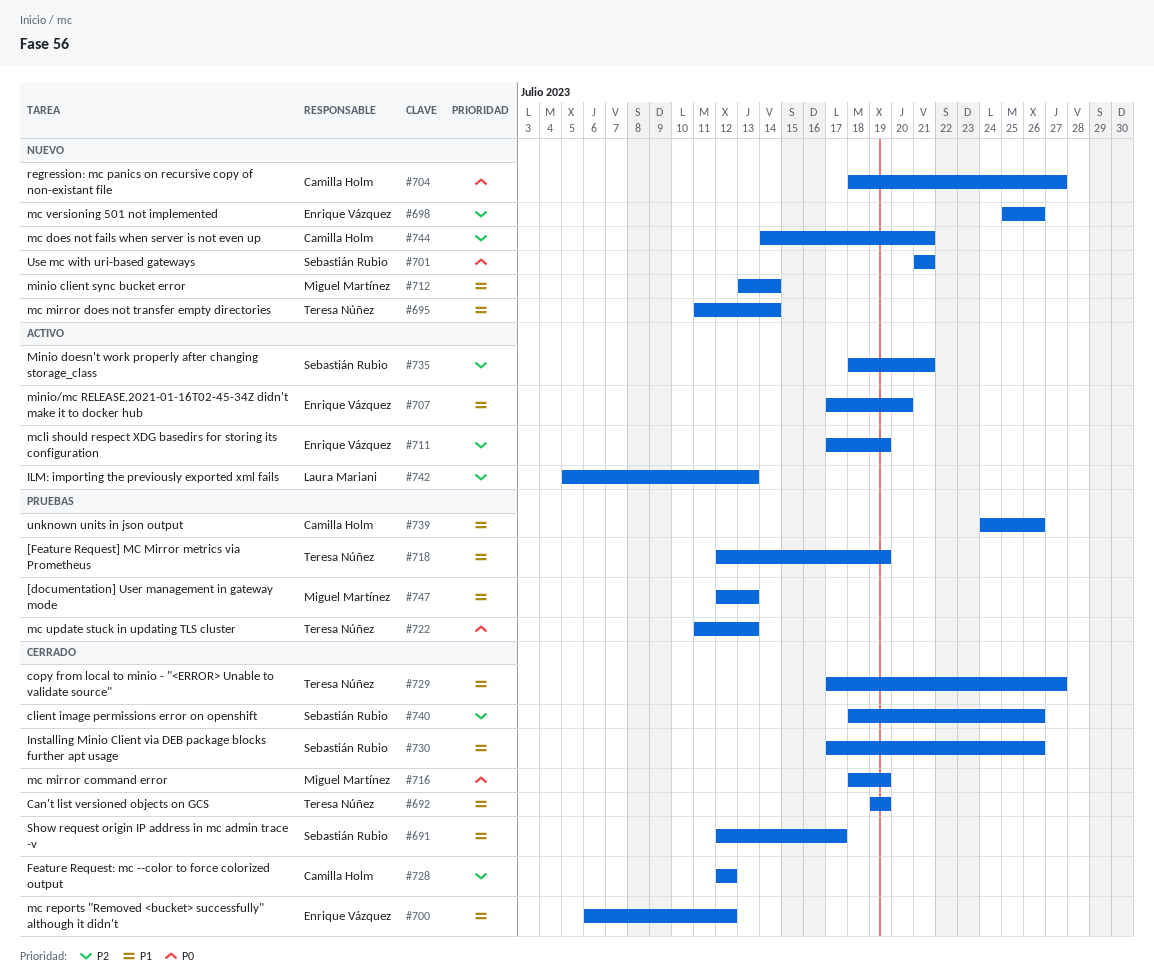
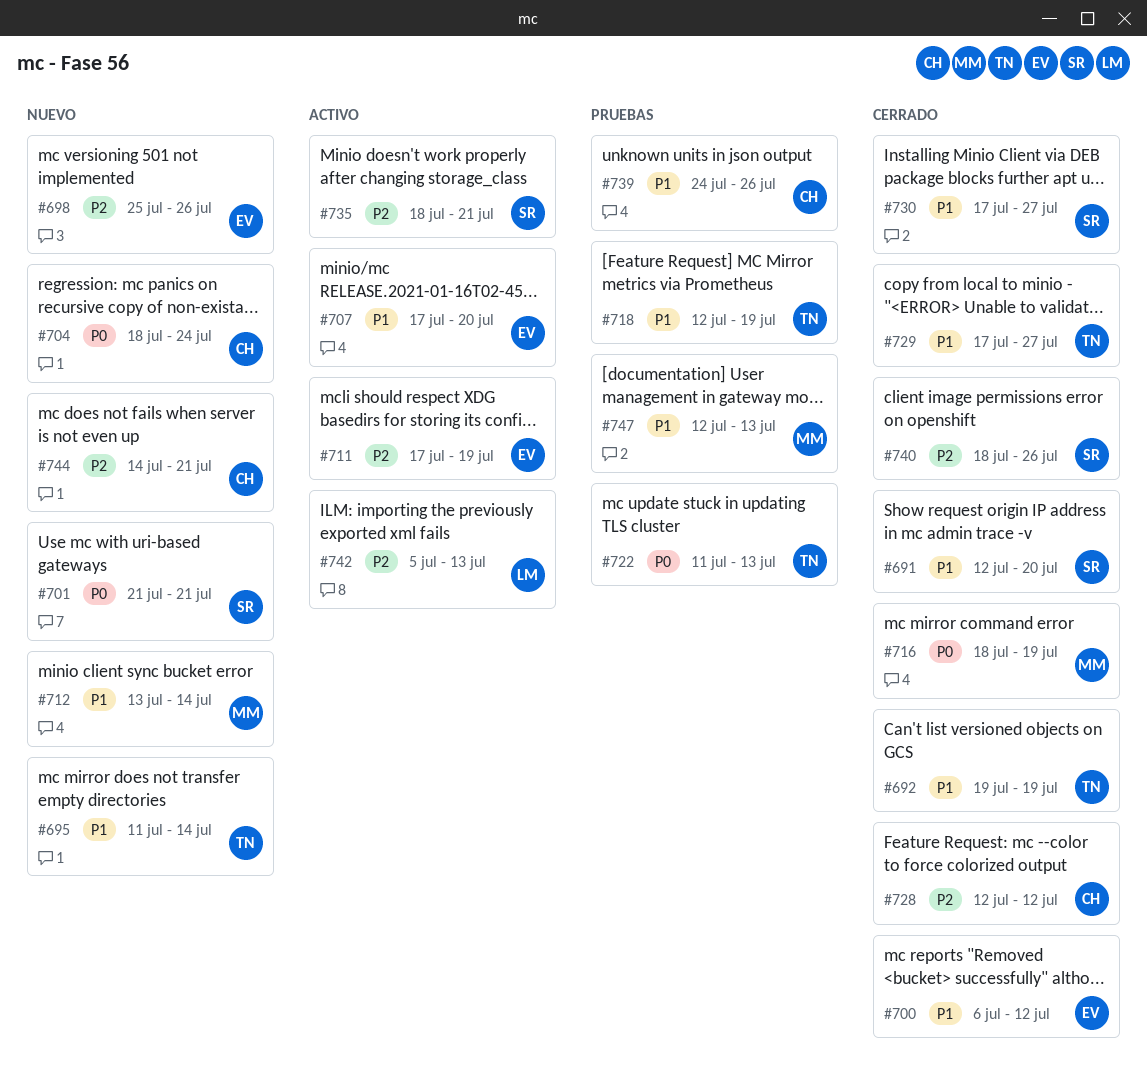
#691, due: Jul 17 -> Jul 20
#704, due: Jul 27 -> Jul 24
#730, due: Jul 26 -> Jul 27

